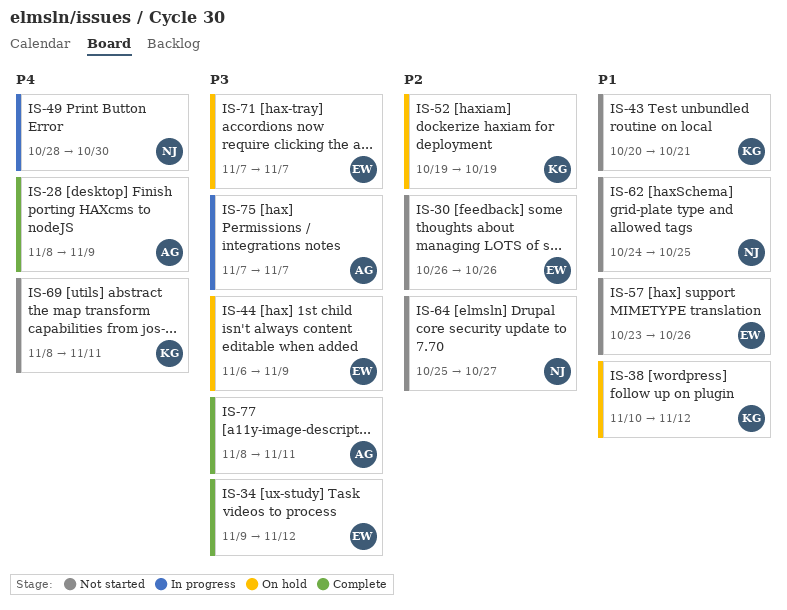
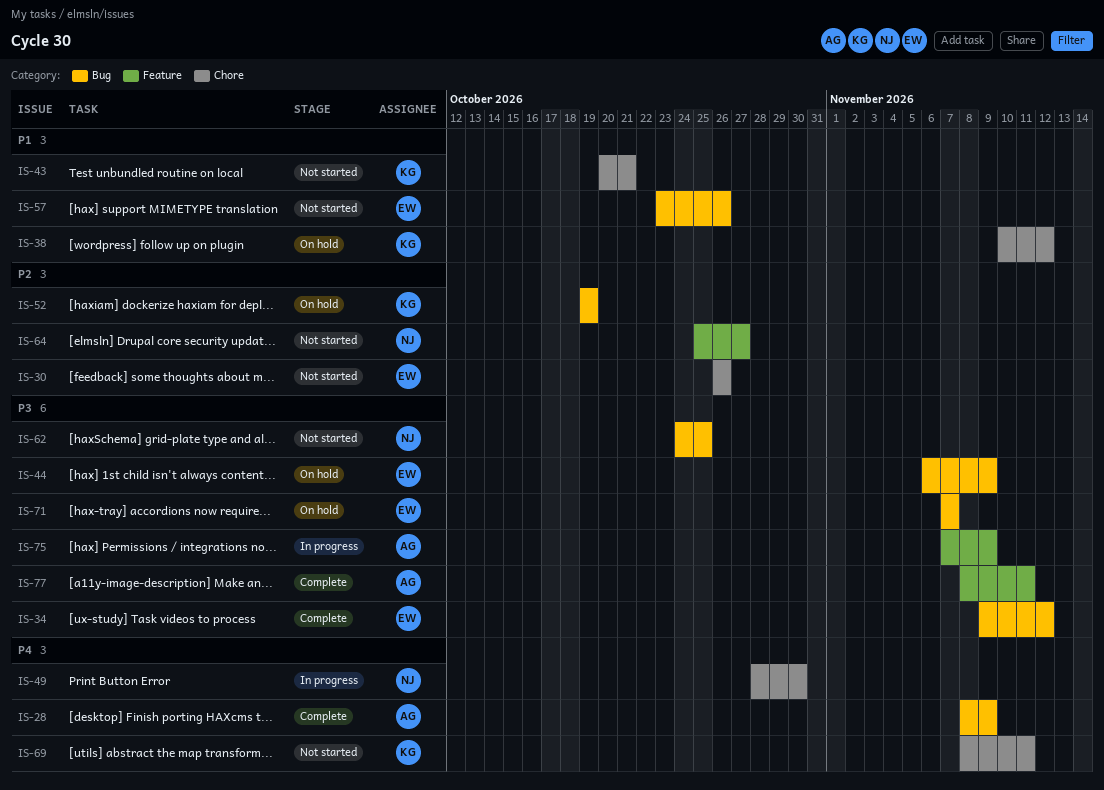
IS-62, priority: P1 -> P3
IS-75, due: Nov 7 -> Nov 9

